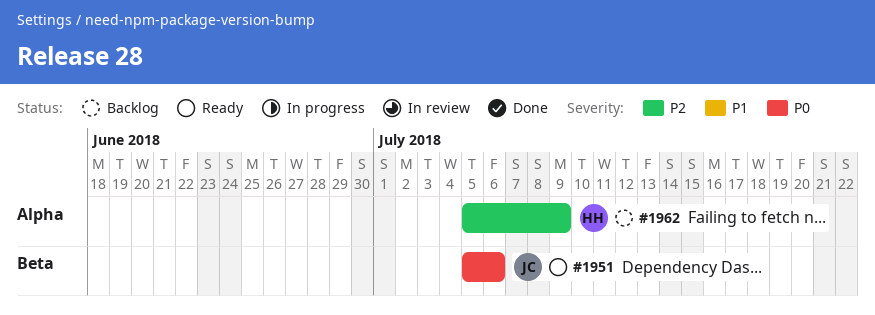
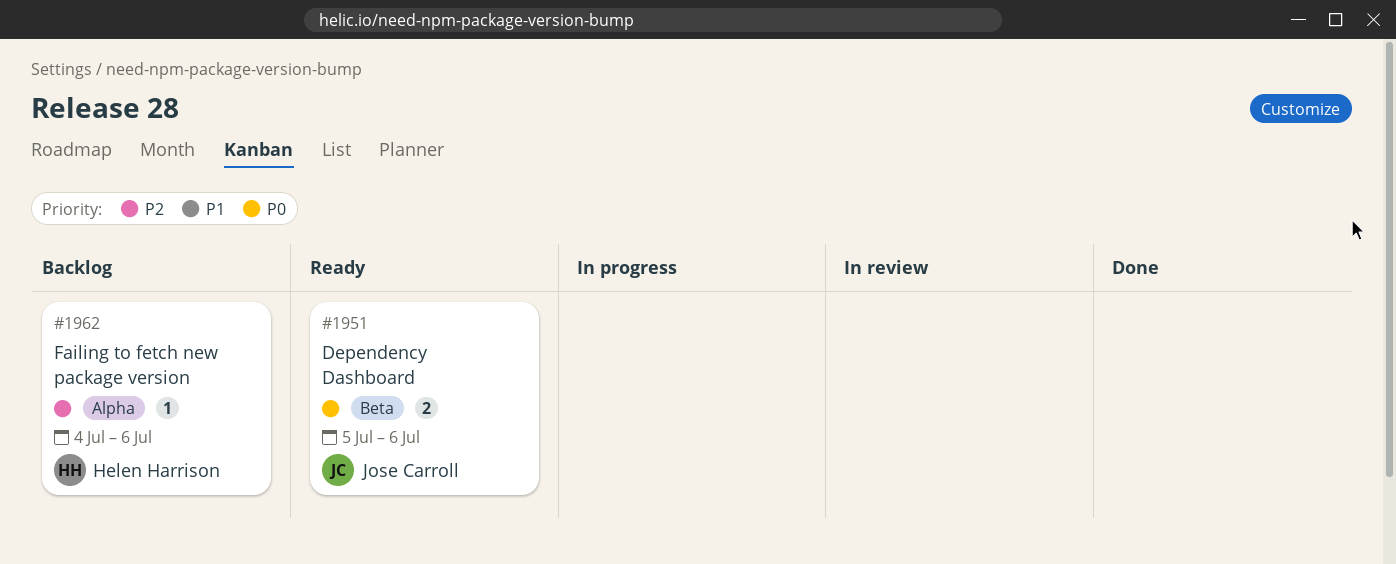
#1962, start: Jul 5 -> Jul 4
#1962, due: Jul 9 -> Jul 6

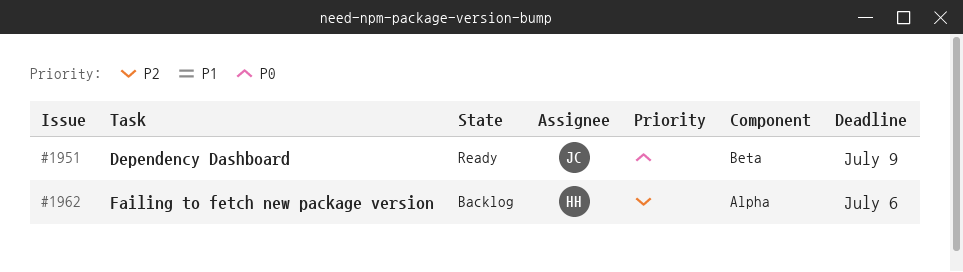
#1951, due: Jul 6 -> Jul 9

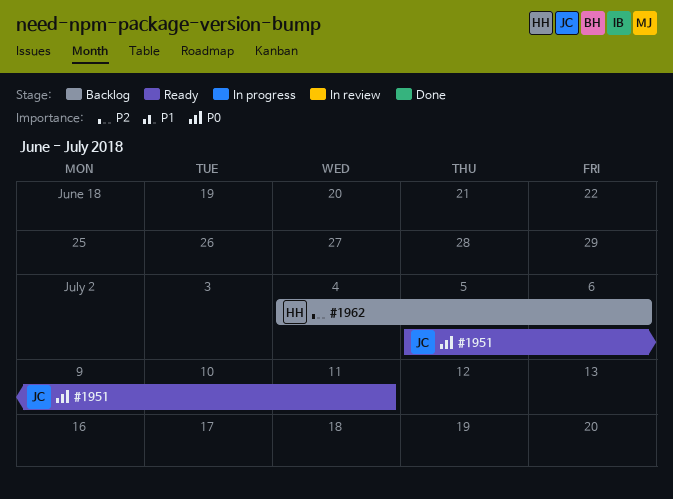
#1951, due: Jul 9 -> Jul 11

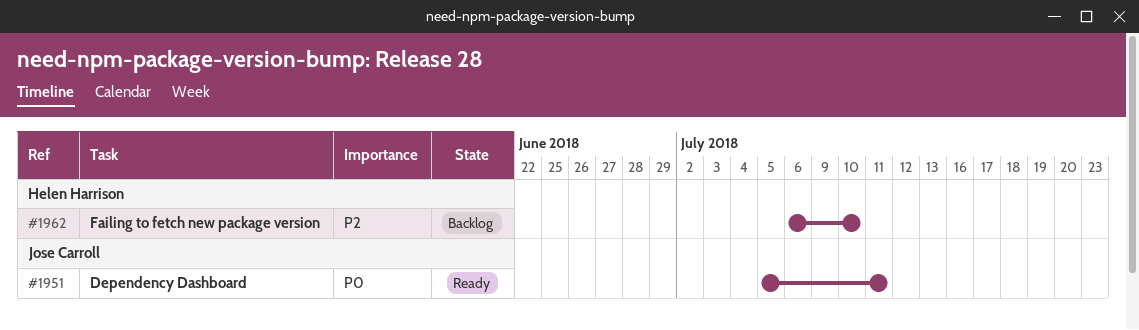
#1962, start: Jul 4 -> Jul 6
#1962, due: Jul 6 -> Jul 10

